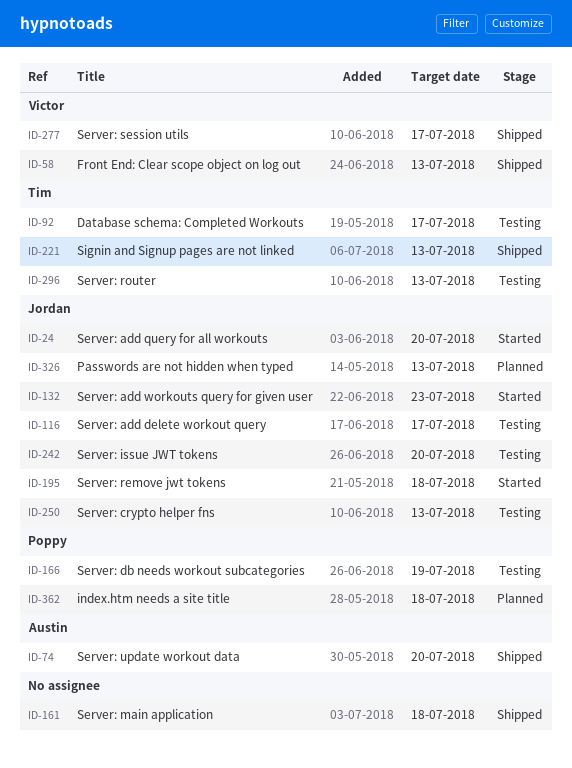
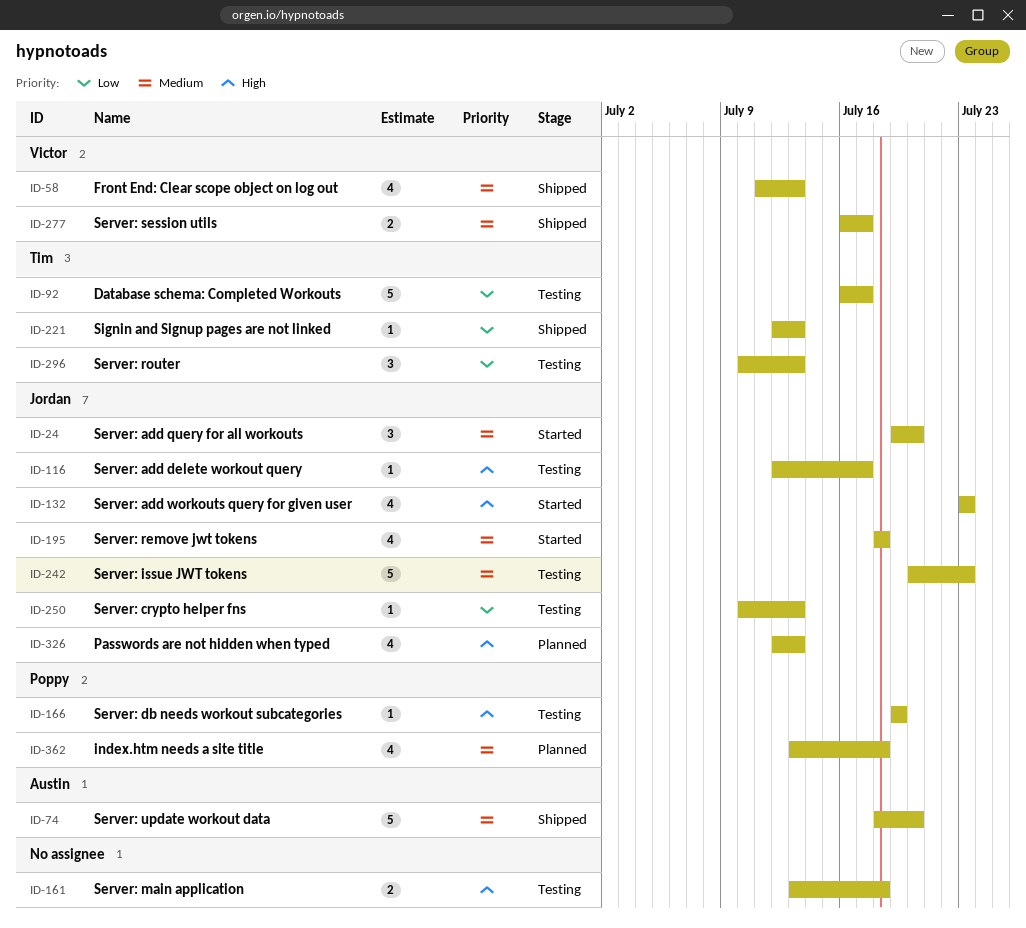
ID-161, status: Shipped -> Testing
ID-242, due: Jul 20 -> Jul 23

